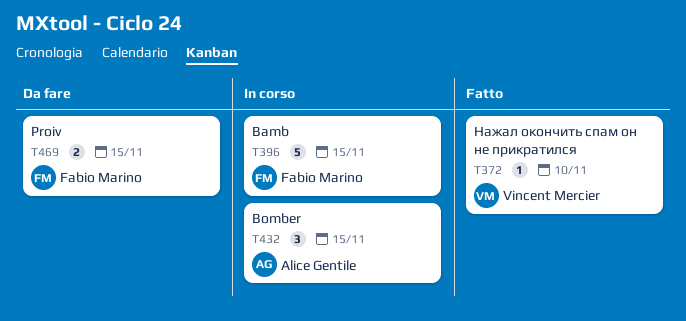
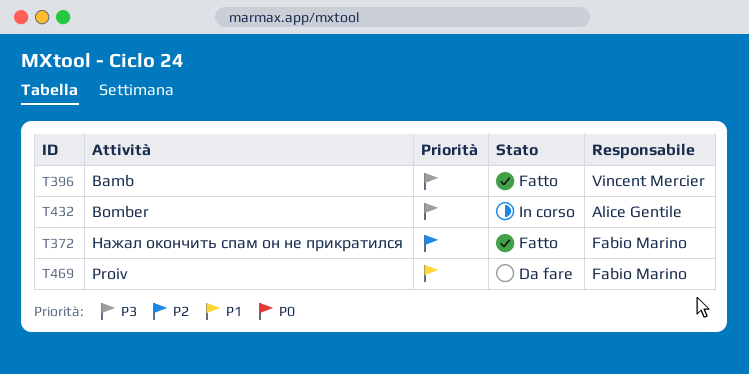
T372, owner: Vincent Mercier -> Fabio Marino
T396, status: In corso -> Fatto
T396, owner: Fabio Marino -> Vincent Mercier

